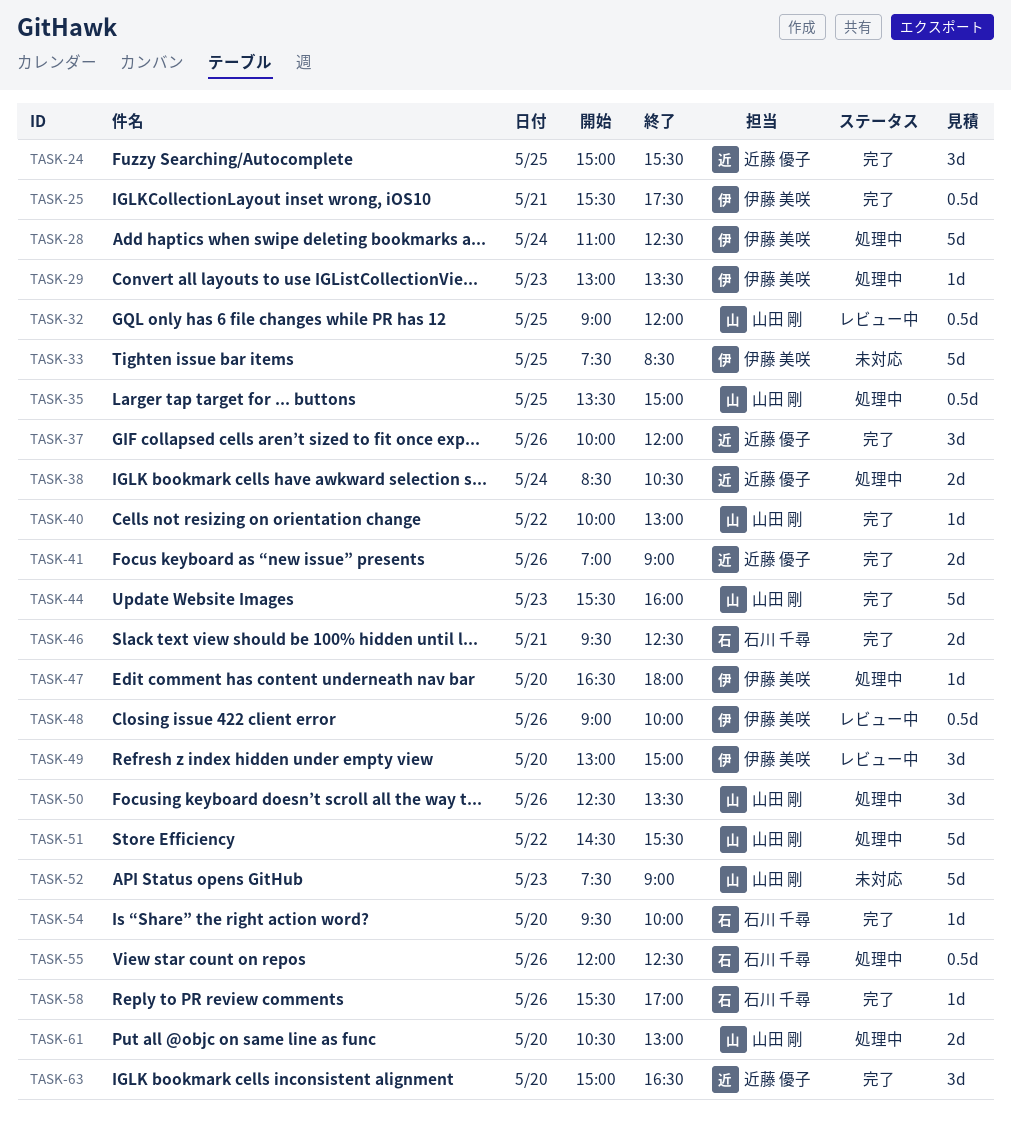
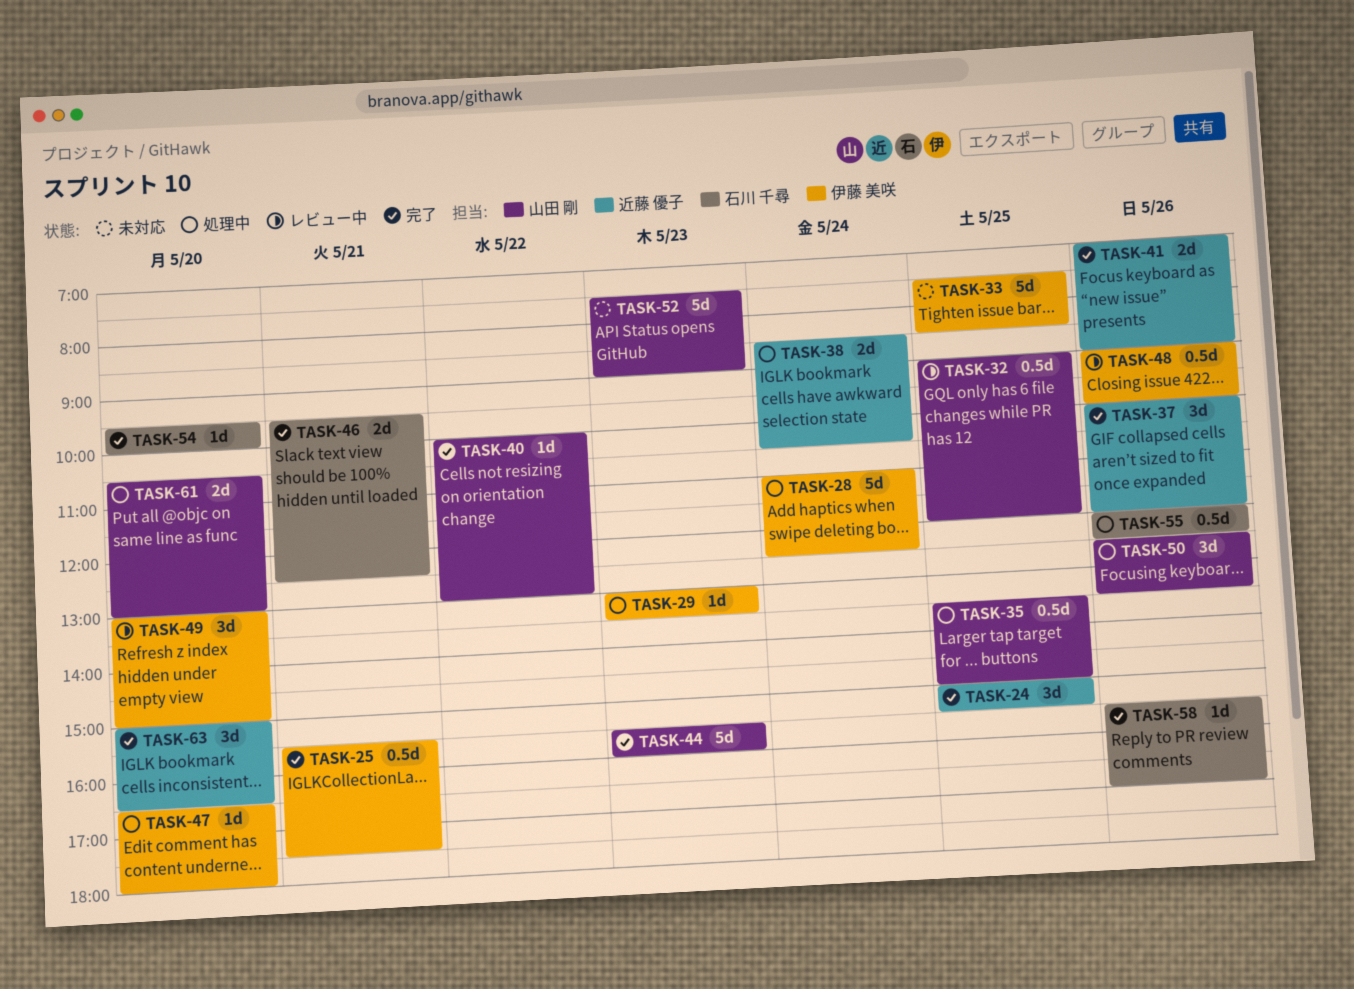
TASK-51: present -> none

